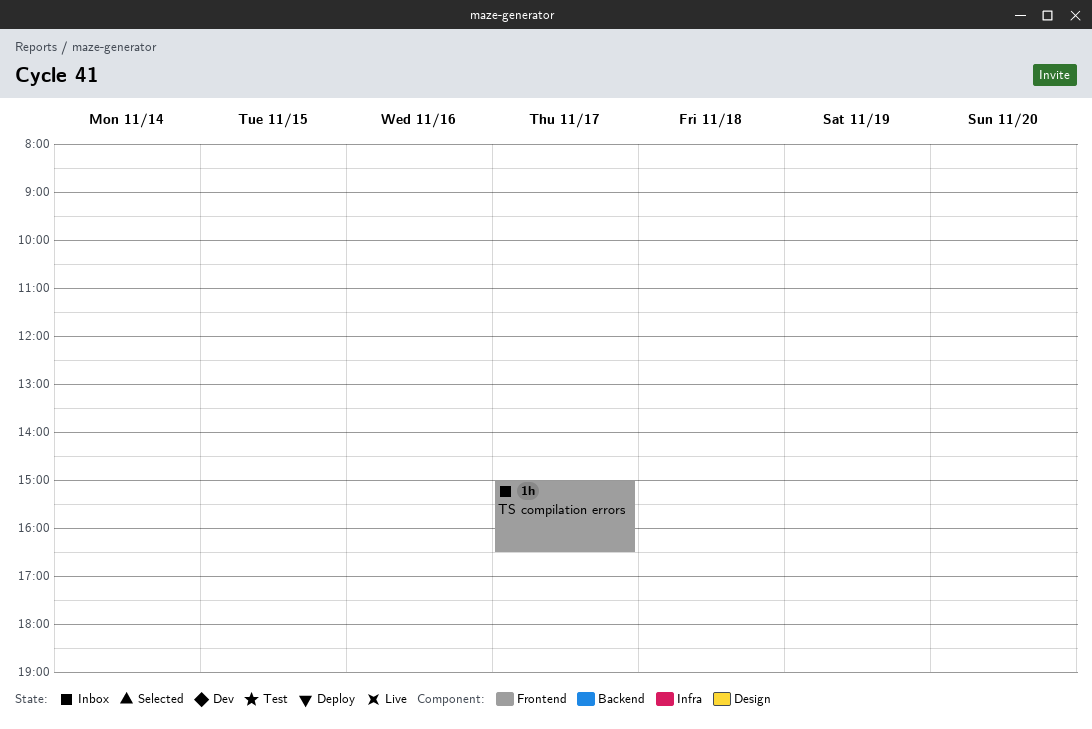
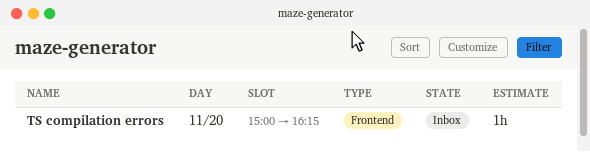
TS compilation errors, day: Nov 17 -> Nov 20
TS compilation errors, ends: 16:30 -> 16:15

